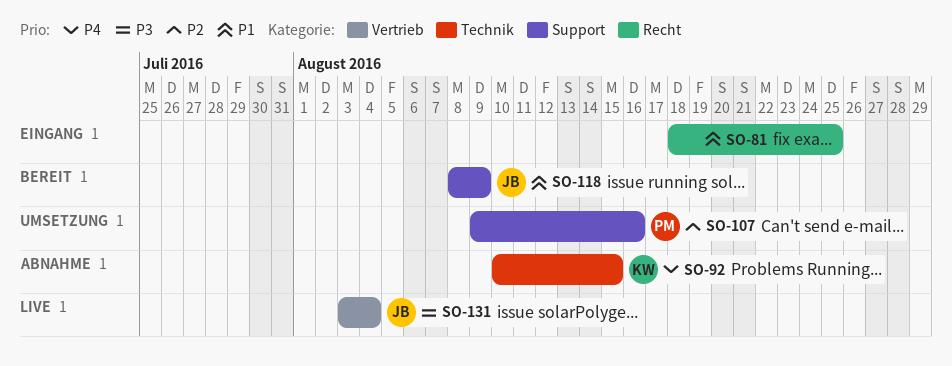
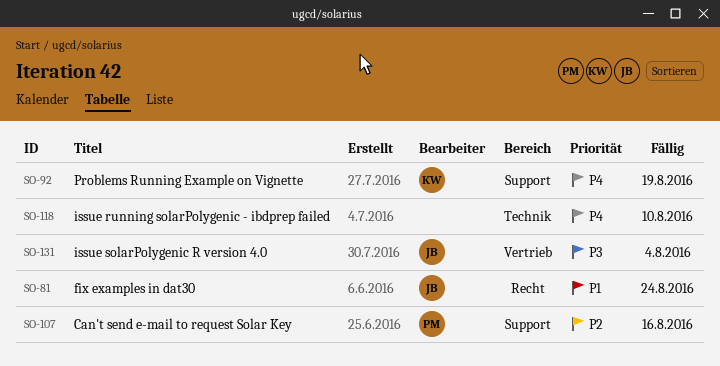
SO-81, owner: none -> JB
SO-81, due: Aug 25 -> Aug 24
SO-92, label: Technik -> Support
SO-92, due: Aug 15 -> Aug 19
SO-118, owner: JB -> none
SO-118, priority: P1 -> P4
SO-118, label: Support -> Technik
SO-118, due: Aug 9 -> Aug 10

